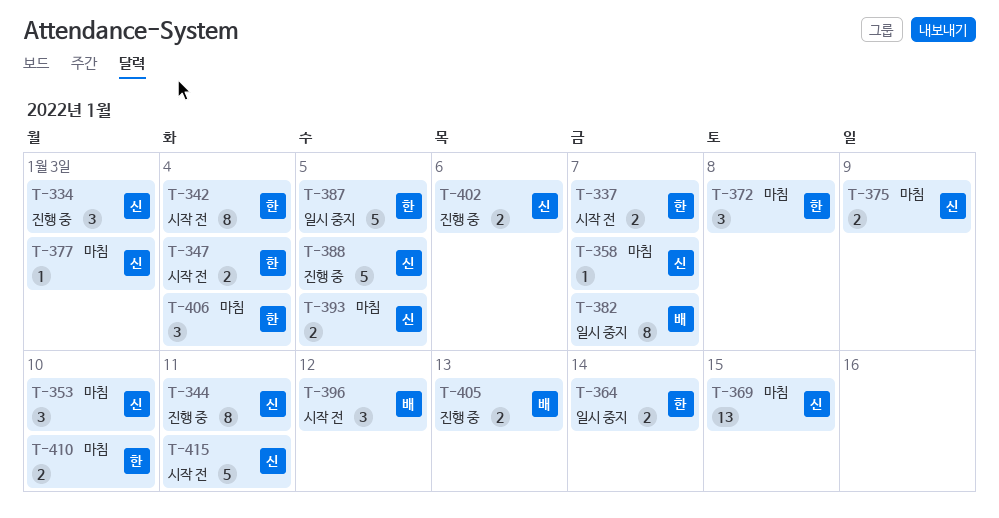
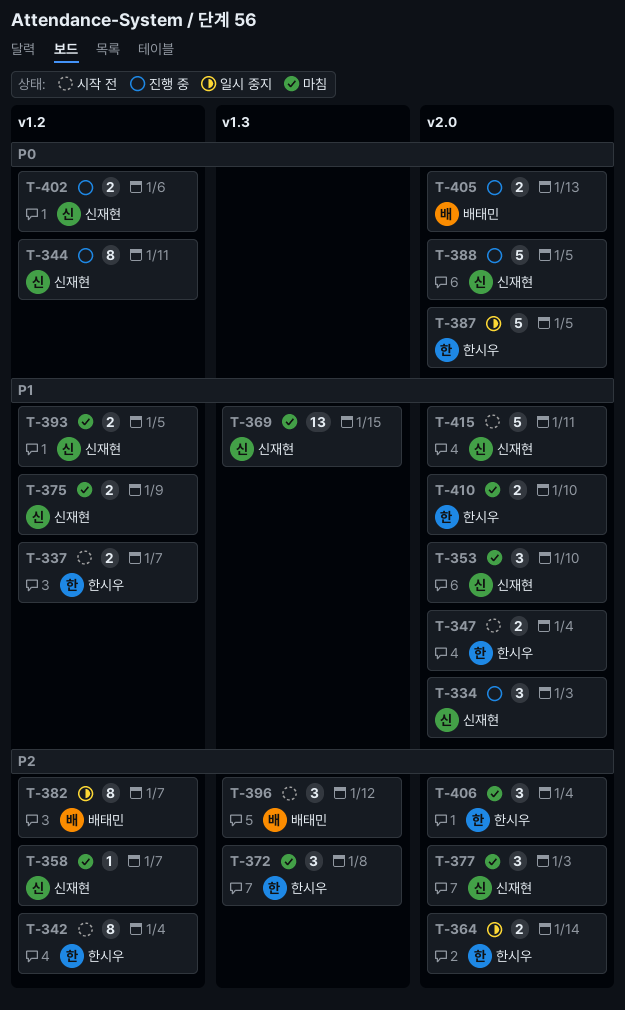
T-377, estimate: 1 -> 3

